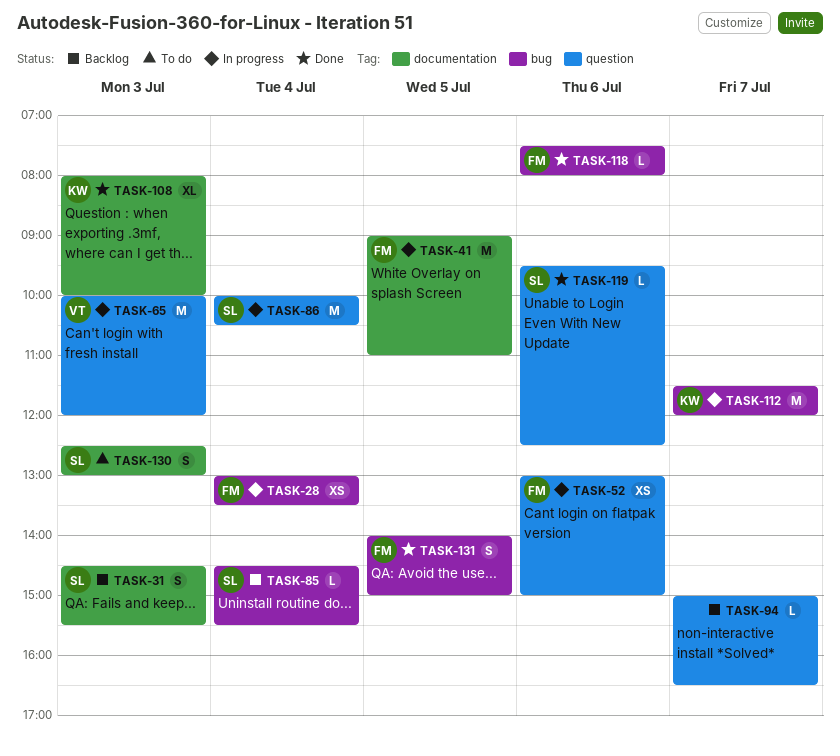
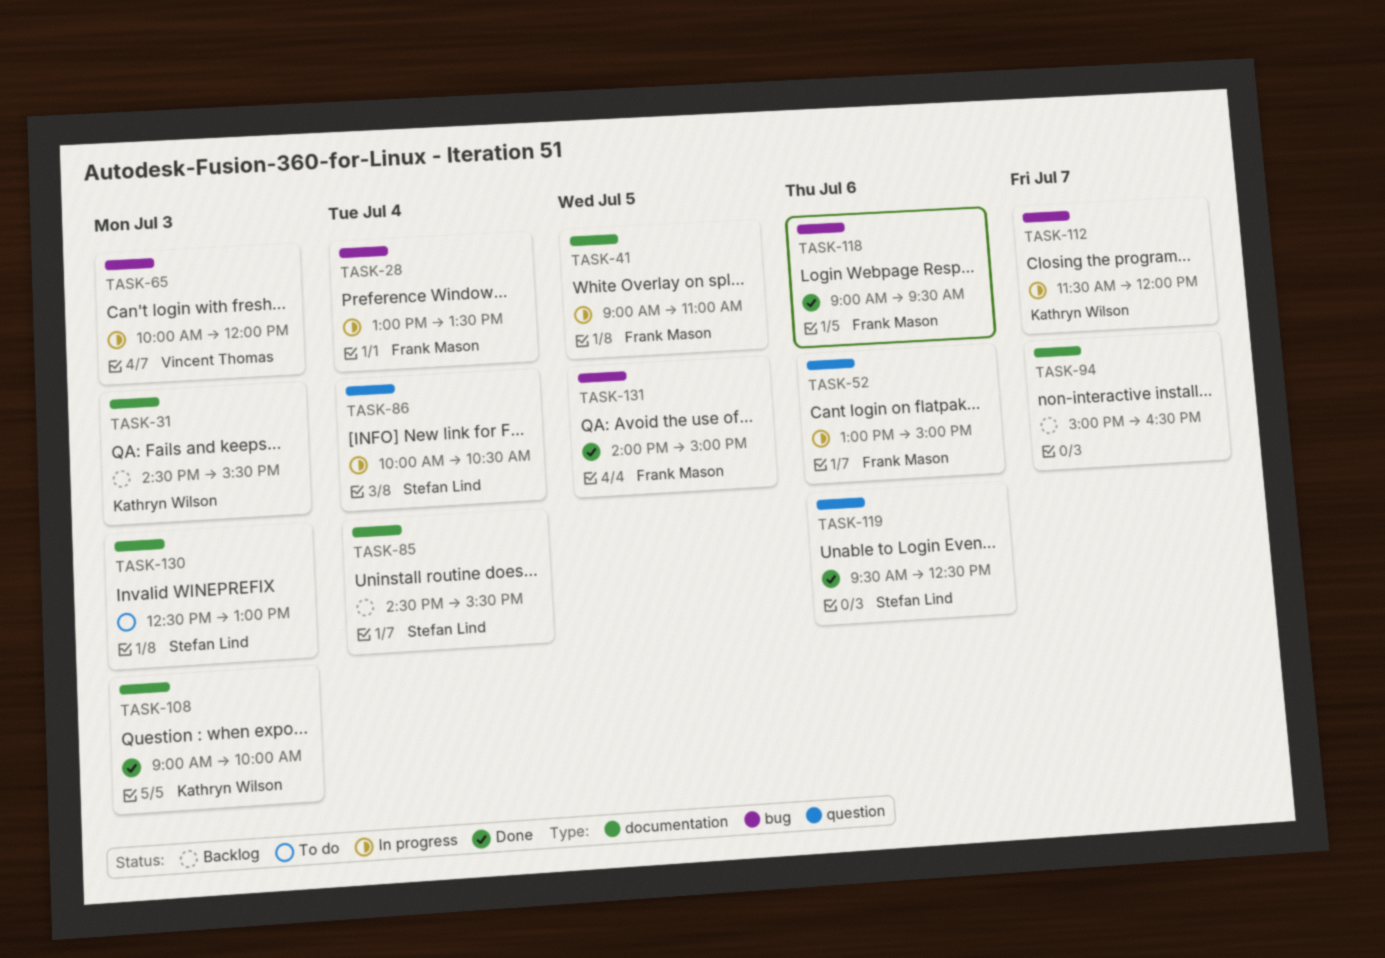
TASK-31, owner: Stefan Lind -> Kathryn Wilson
TASK-65, label: question -> bug
TASK-85, label: bug -> documentation
TASK-94, label: question -> documentation
TASK-108, begins: 08:00 -> 09:00
TASK-118, begins: 07:30 -> 09:00
TASK-118, ends: 08:00 -> 09:30

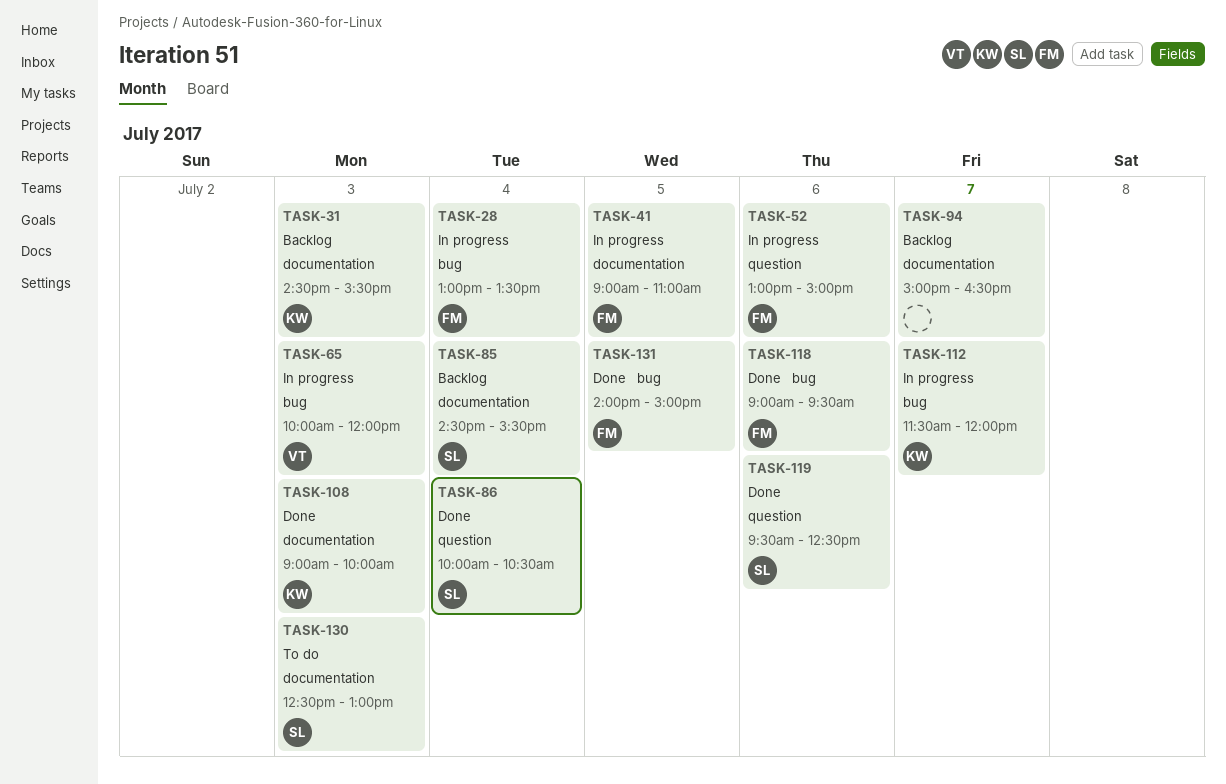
TASK-86, status: In progress -> Done

